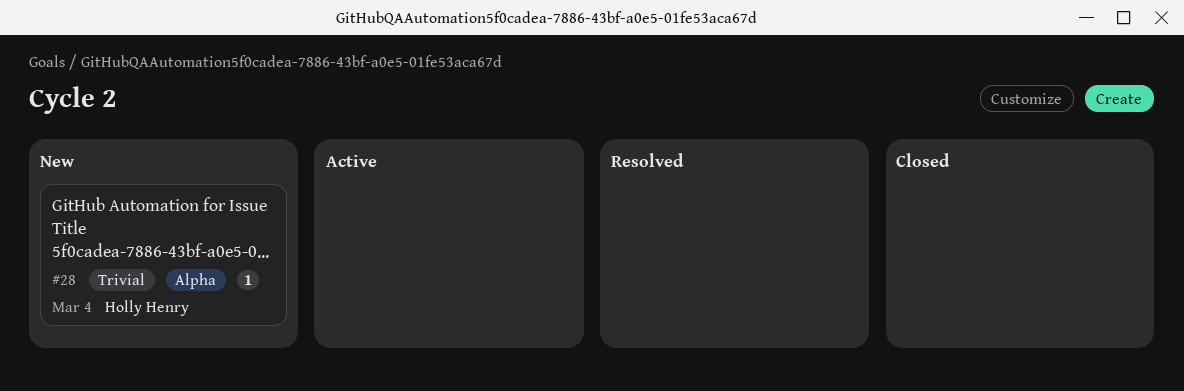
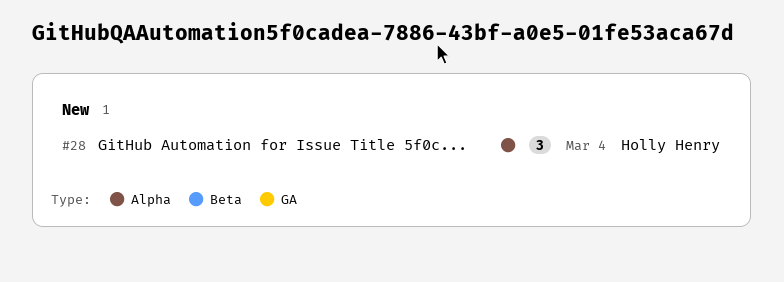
#28, estimate: 1 -> 3

